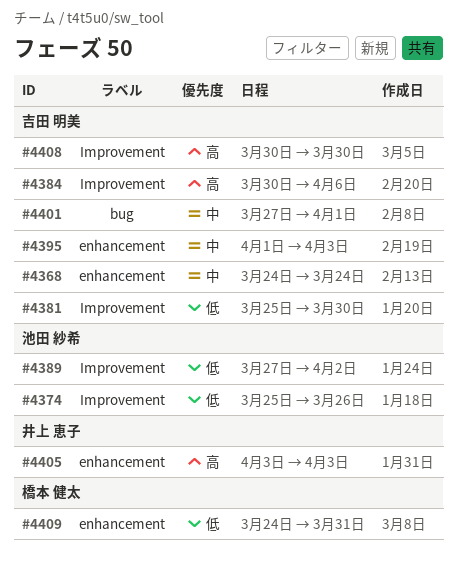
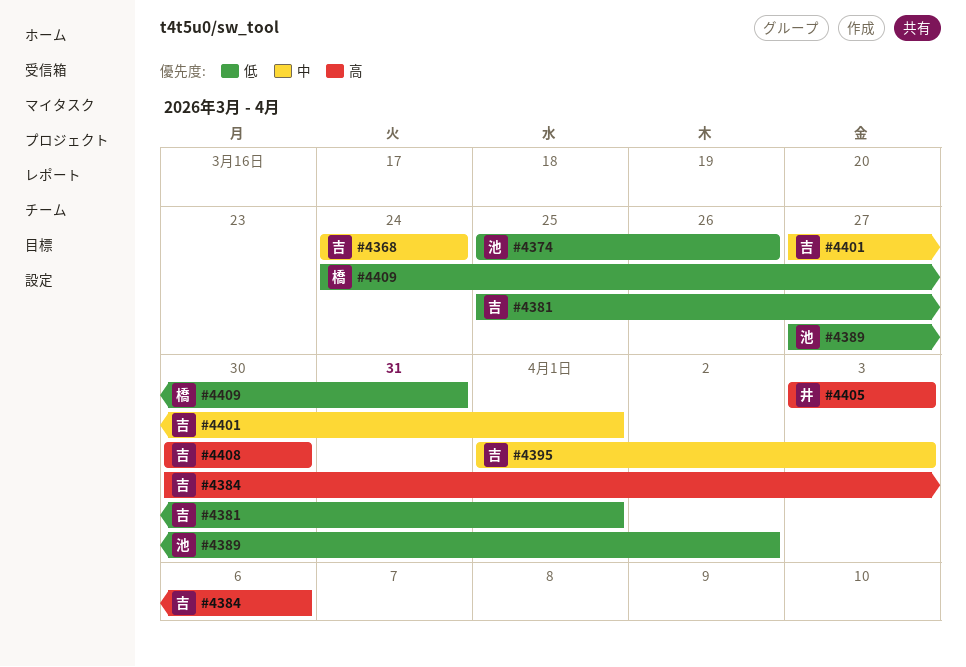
#4381, due: Mar 30 -> Apr 1

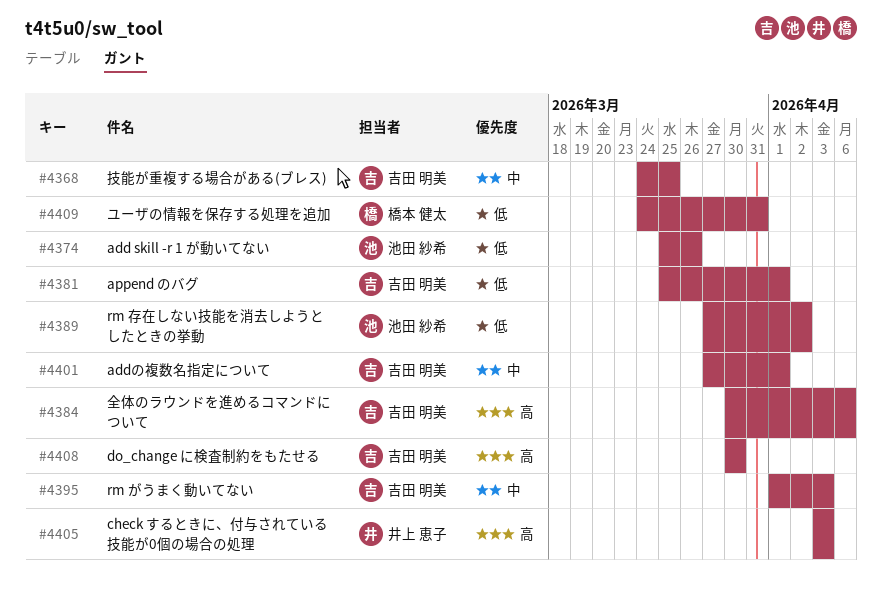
#4368, due: Mar 24 -> Mar 25

